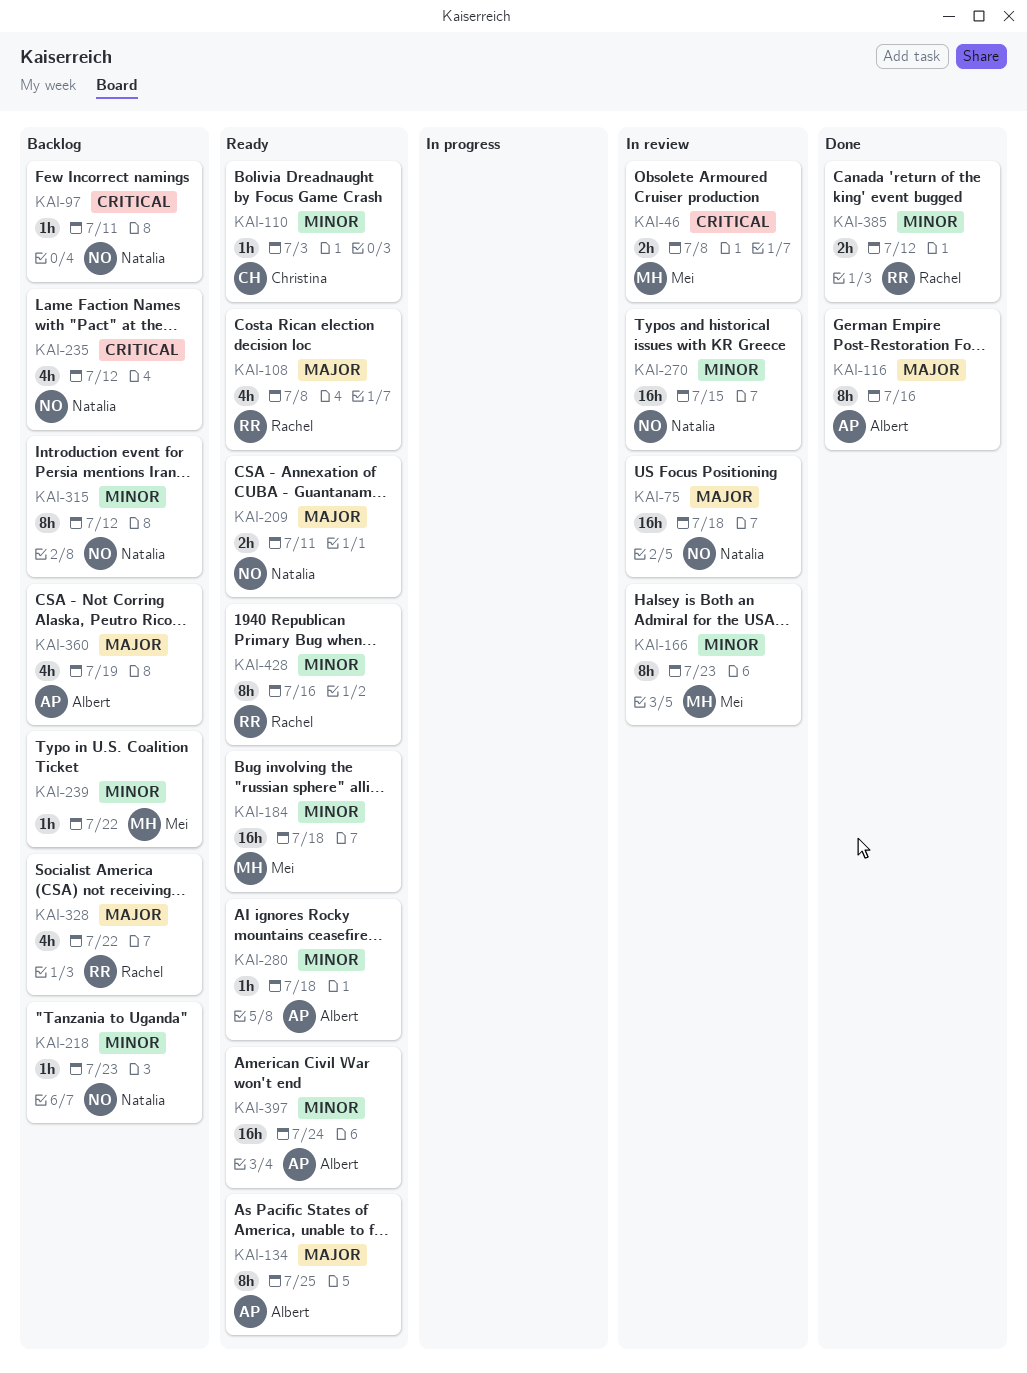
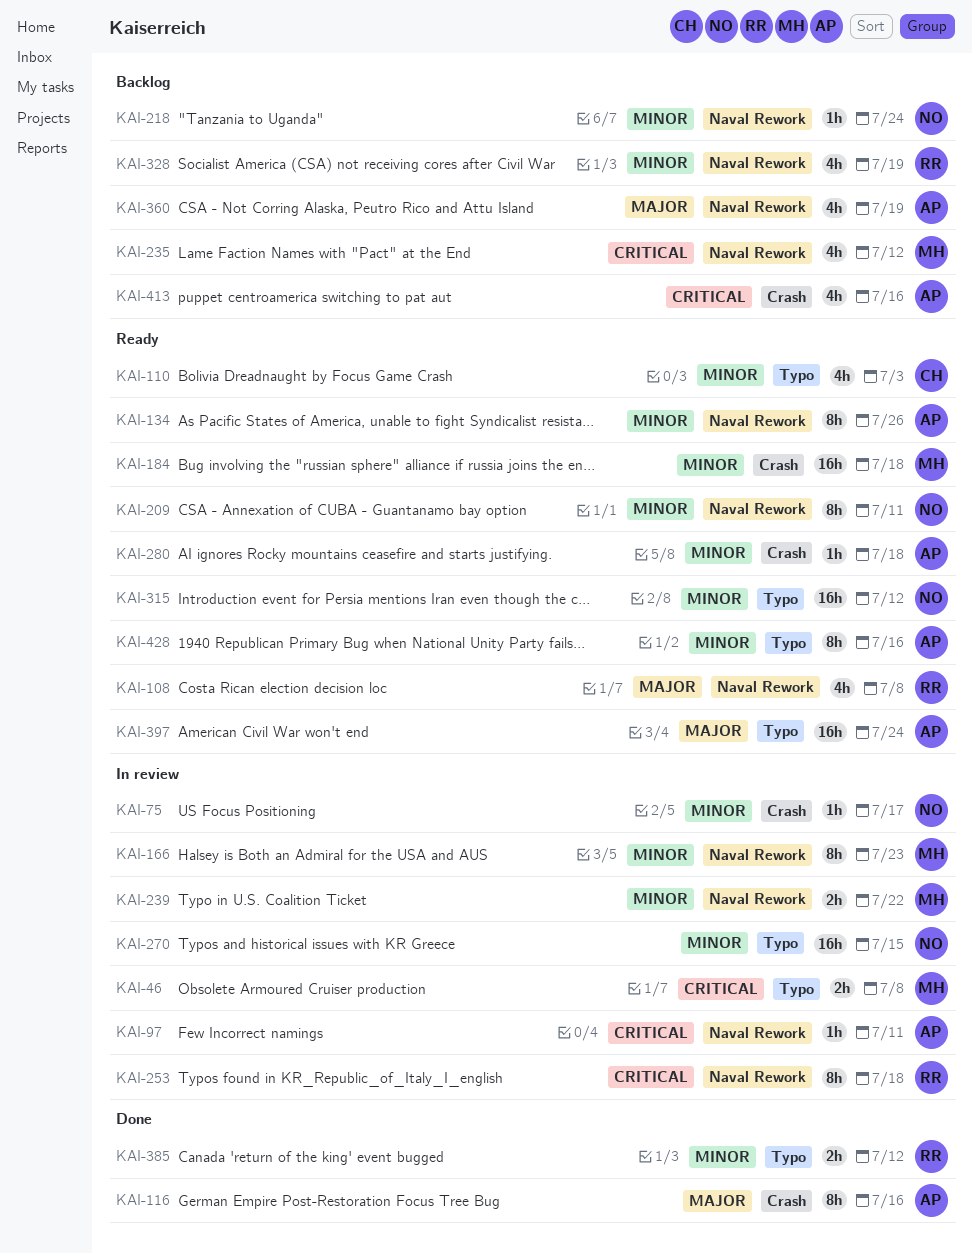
KAI-75, priority: Major -> Minor
KAI-75, estimate: 16h -> 1h
KAI-75, due: Jul 18 -> Jul 17
KAI-97, status: Backlog -> In review
KAI-97, owner: Natalia -> Albert
KAI-110, estimate: 1h -> 4h
KAI-134, priority: Major -> Minor
KAI-134, due: Jul 25 -> Jul 26
KAI-209, priority: Major -> Minor
KAI-209, estimate: 2h -> 8h
KAI-218, due: Jul 23 -> Jul 24
KAI-235, owner: Natalia -> Mei
KAI-239, status: Backlog -> In review
KAI-239, estimate: 1h -> 2h
KAI-253: none -> present
KAI-315, status: Backlog -> Ready
KAI-315, estimate: 8h -> 16h
KAI-328, priority: Major -> Minor
KAI-328, due: Jul 22 -> Jul 19
KAI-397, priority: Minor -> Major
KAI-413: none -> present
KAI-428, owner: Rachel -> Albert

